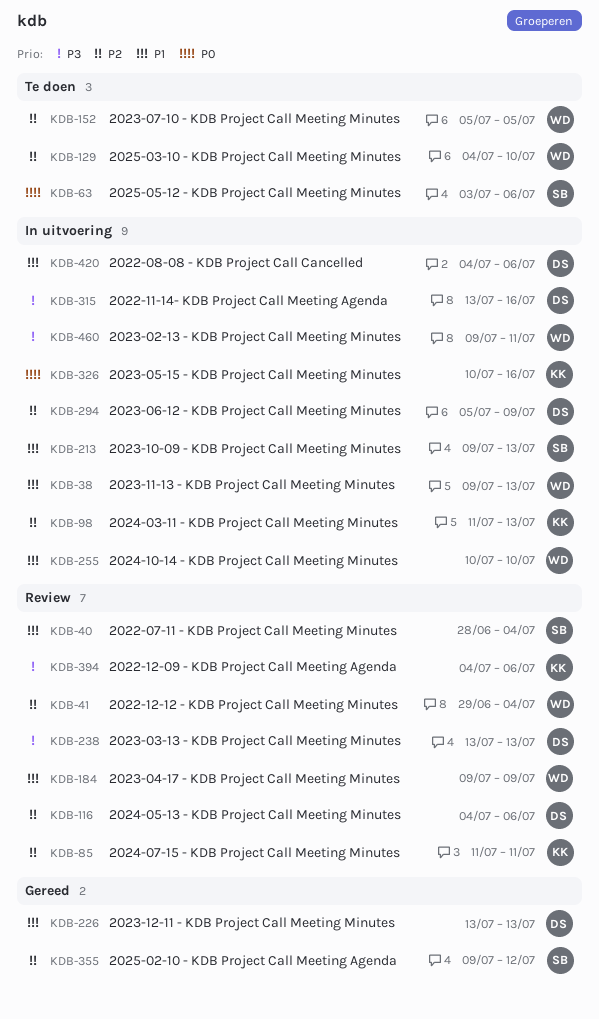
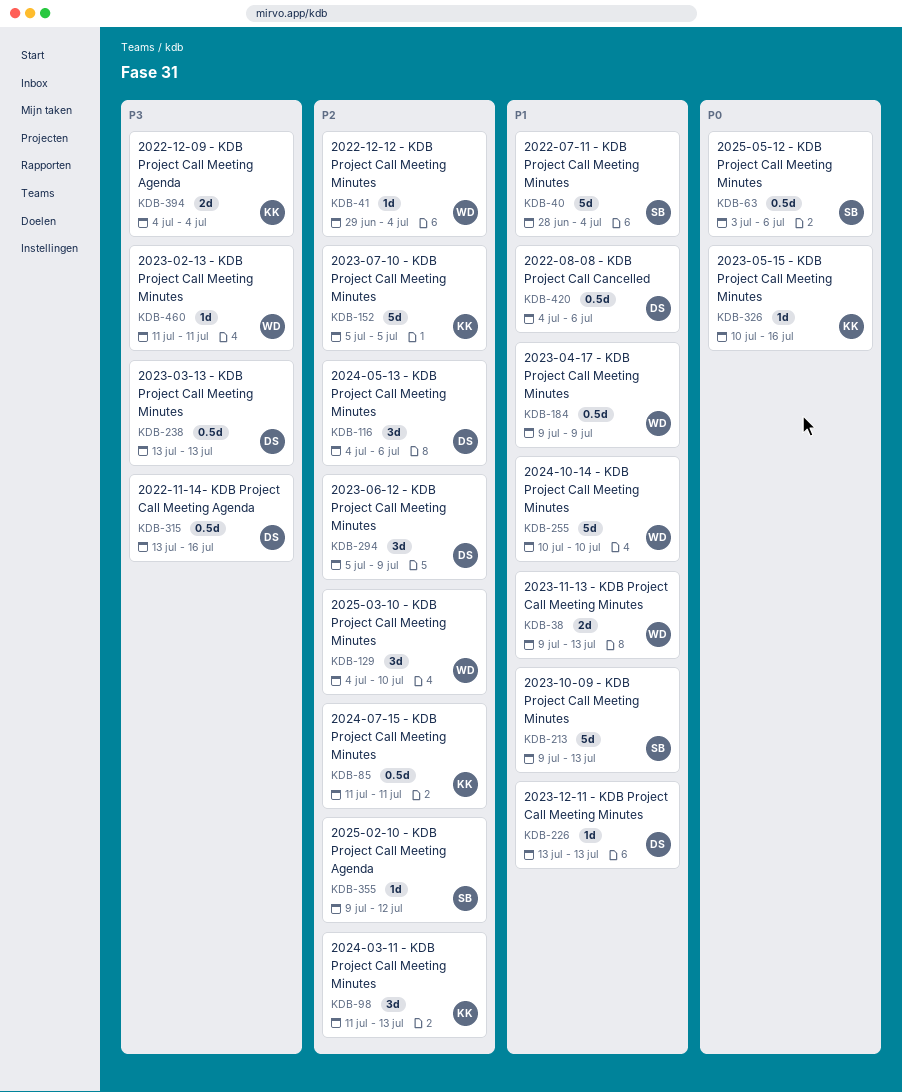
KDB-152, owner: WD -> KK
KDB-394, due: Jul 6 -> Jul 4
KDB-460, start: Jul 9 -> Jul 11

